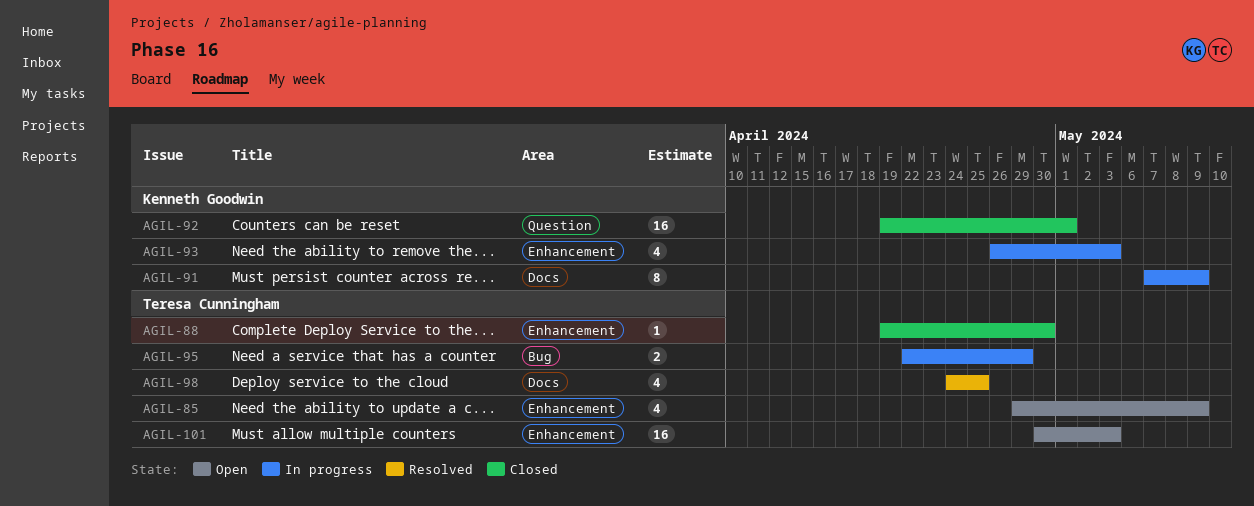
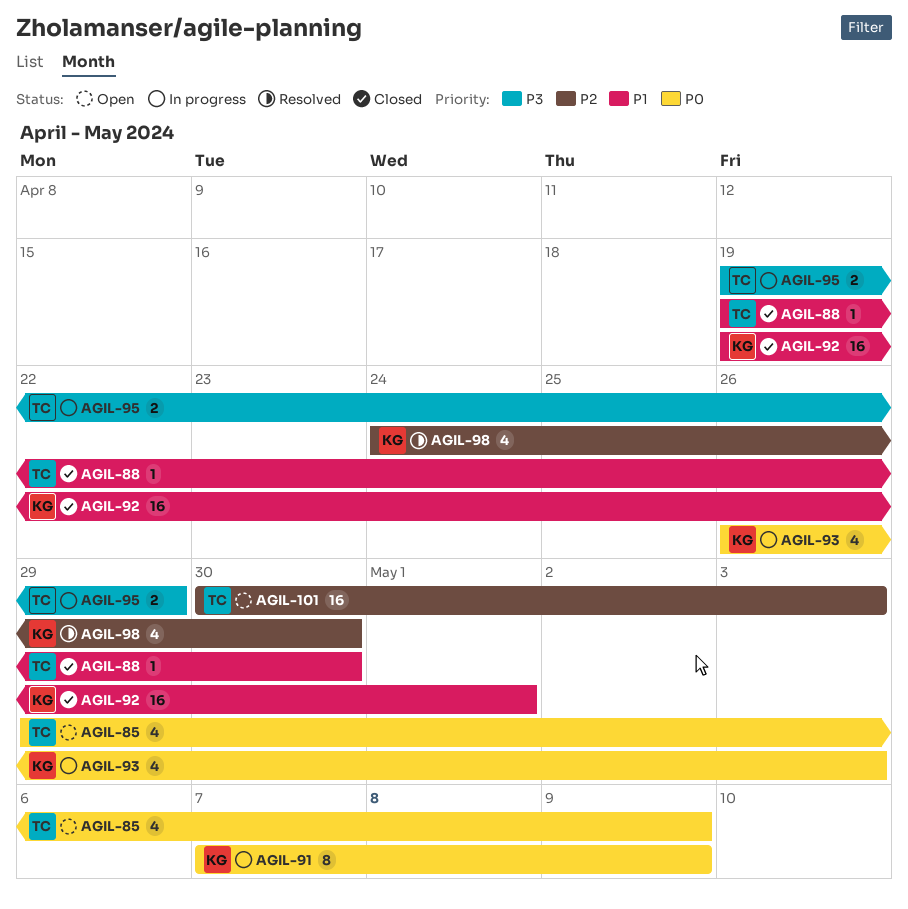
AGIL-95, start: Apr 22 -> Apr 19
AGIL-98, owner: Teresa Cunningham -> Kenneth Goodwin
AGIL-98, due: Apr 25 -> Apr 30

